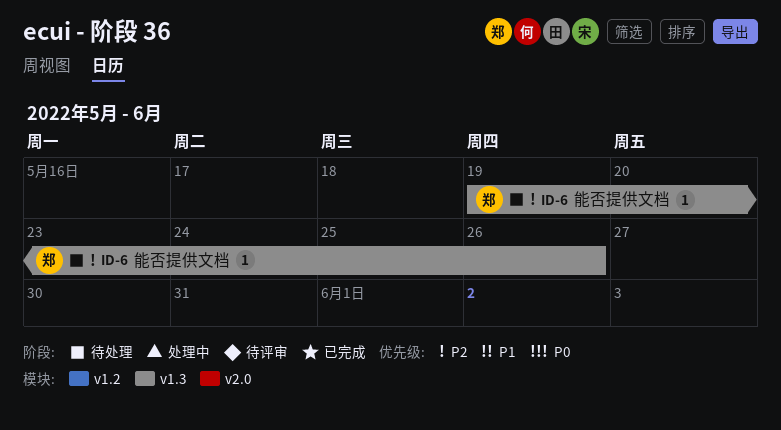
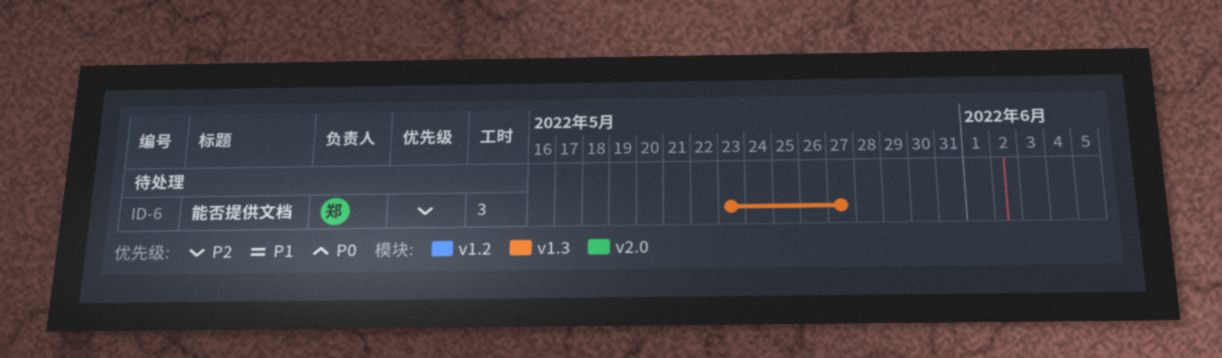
ID-6, estimate: 1 -> 3
ID-6, start: May 19 -> May 23
ID-6, due: May 26 -> May 27

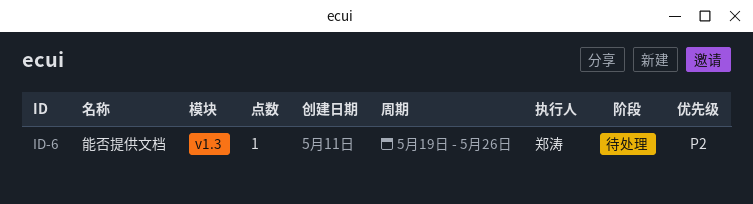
ID-6, estimate: 3 -> 1
ID-6, start: May 23 -> May 19
ID-6, due: May 27 -> May 26

